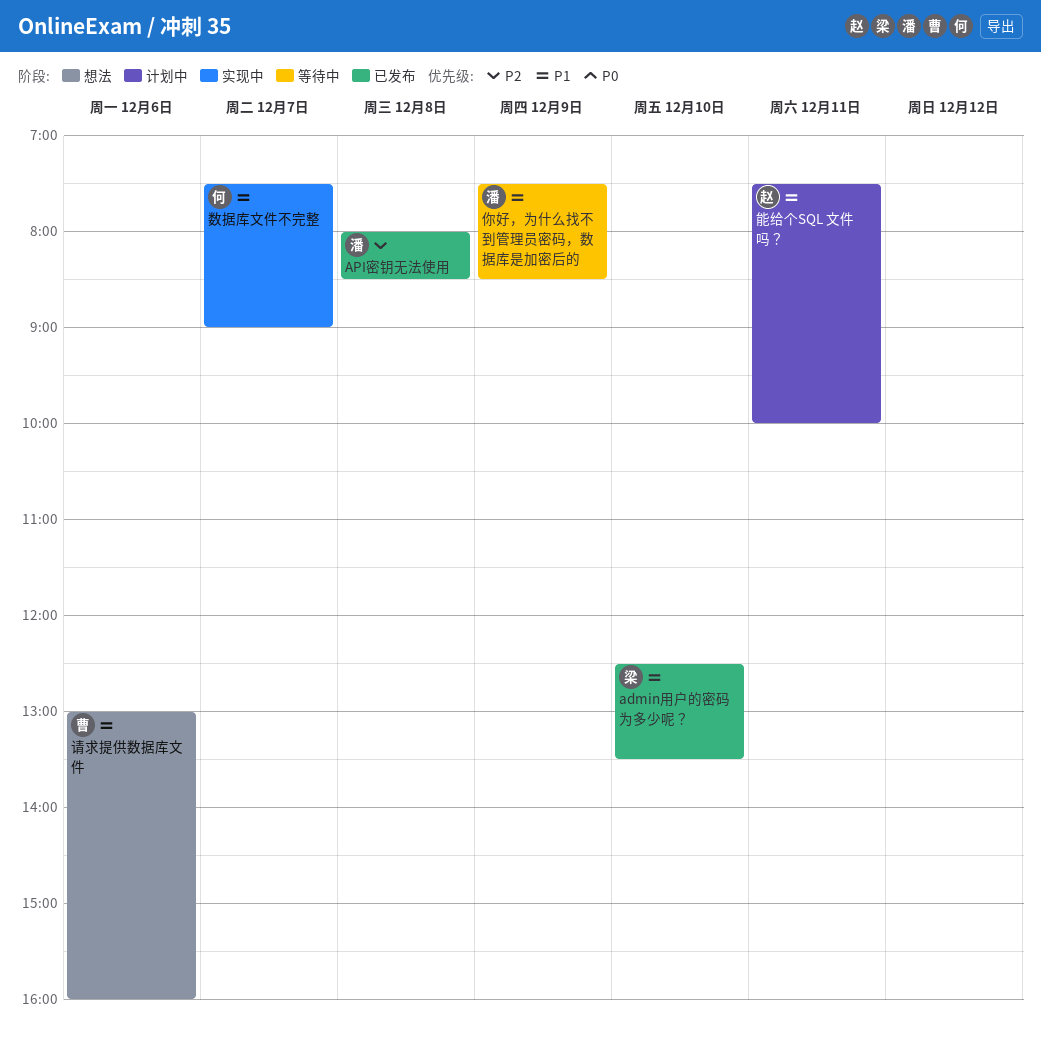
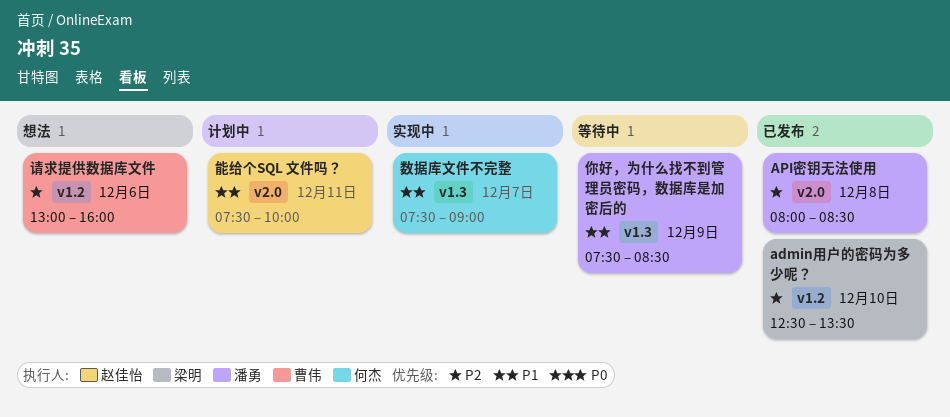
admin用户的密码为多少呢？, priority: P1 -> P2
请求提供数据库文件, priority: P1 -> P2

